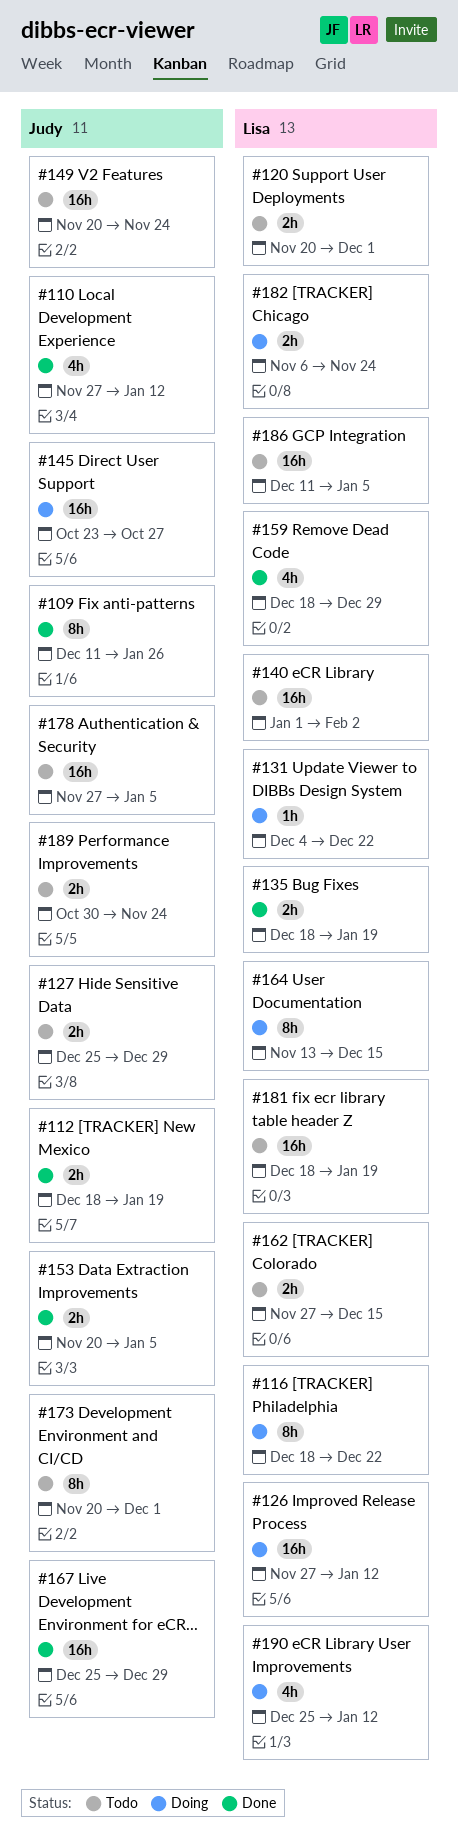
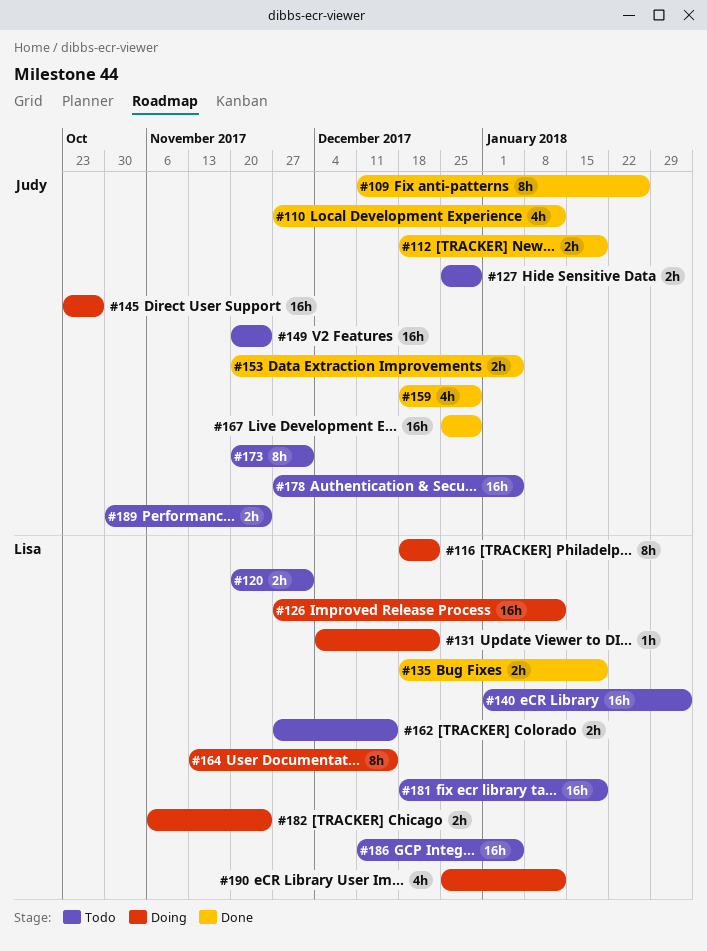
#159, owner: Lisa -> Judy

